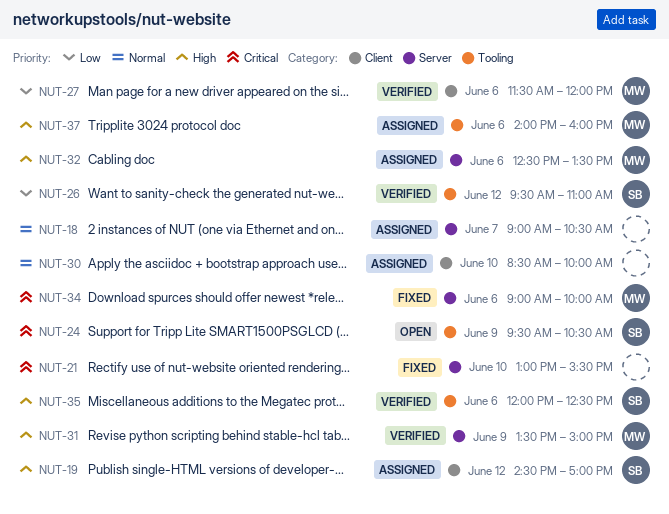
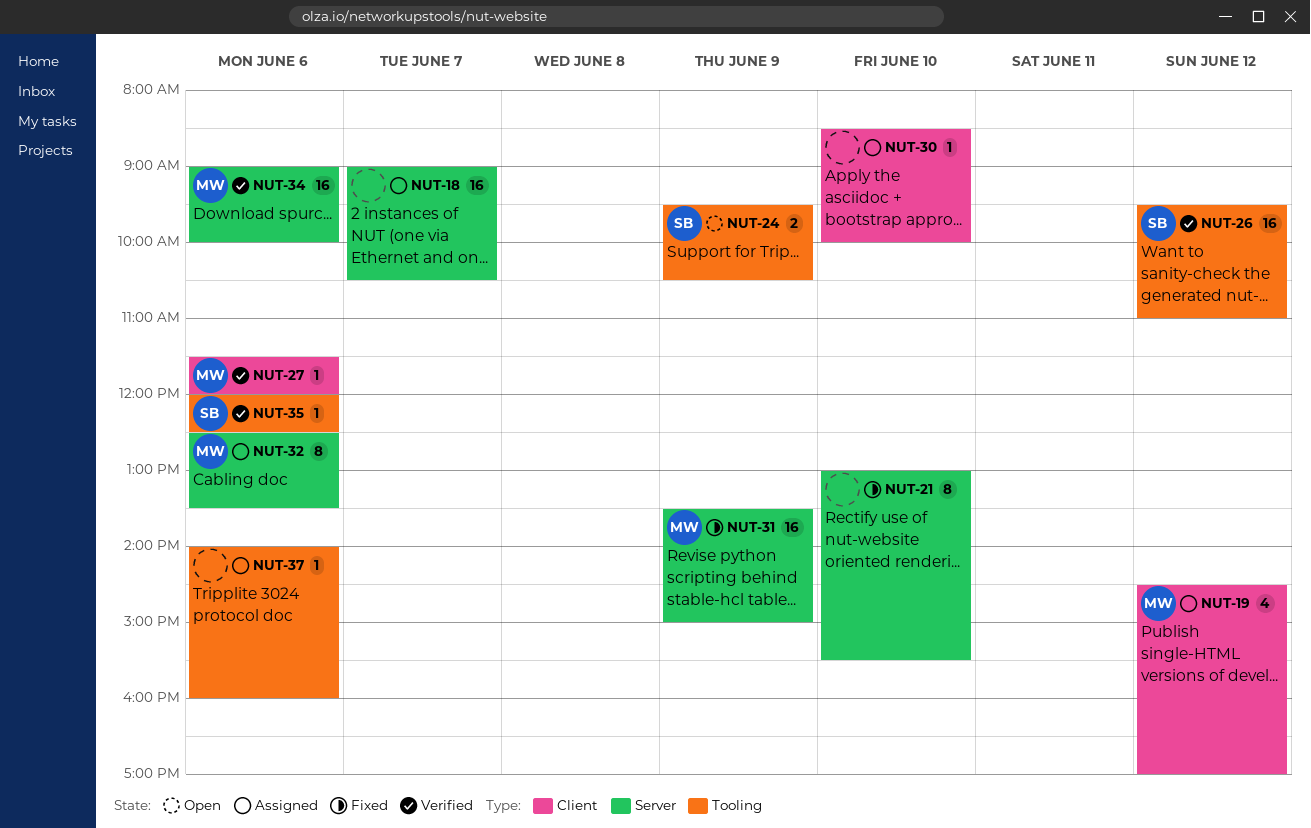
NUT-19, owner: SB -> MW
NUT-31, status: Verified -> Fixed
NUT-34, status: Fixed -> Verified
NUT-37, owner: MW -> none

